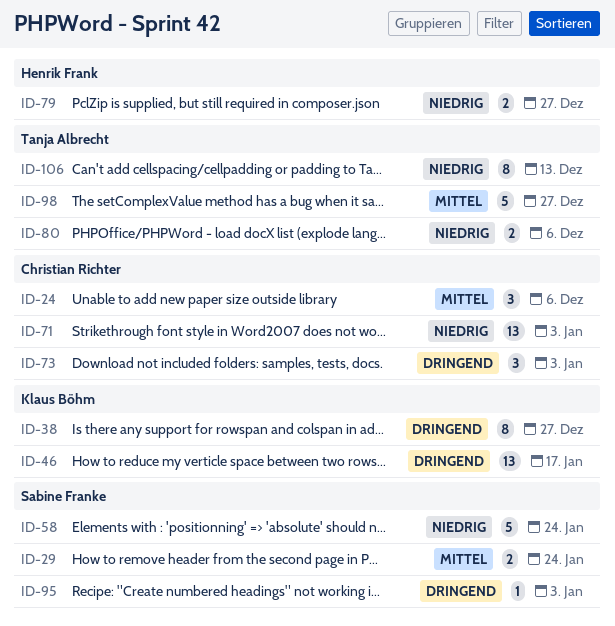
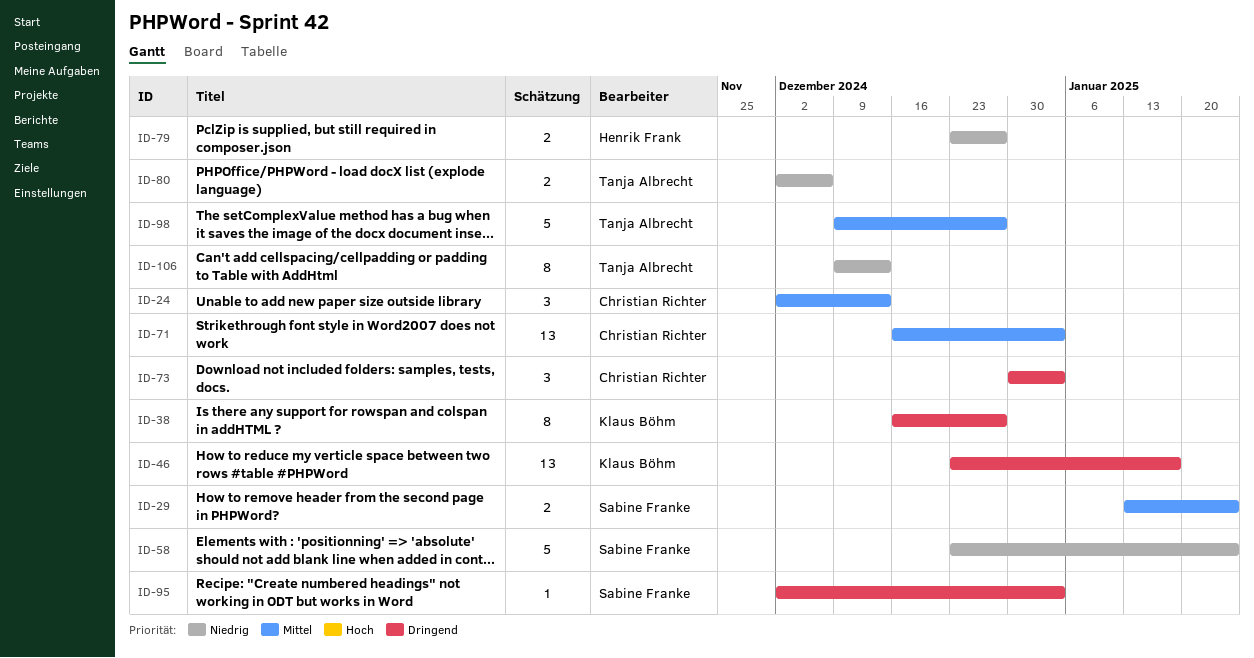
ID-24, due: Dec 6 -> Dec 13
ID-71, priority: Niedrig -> Mittel

